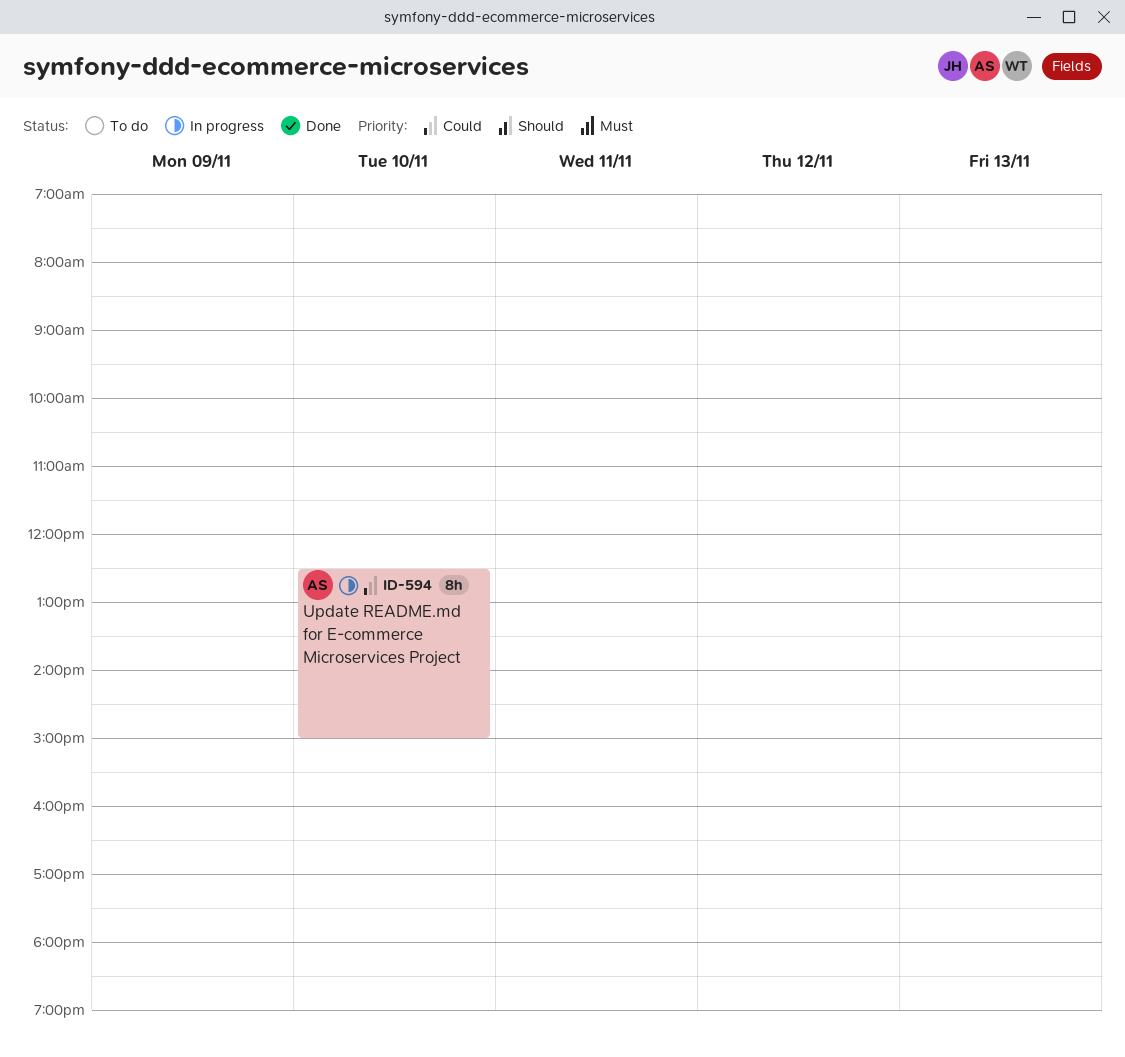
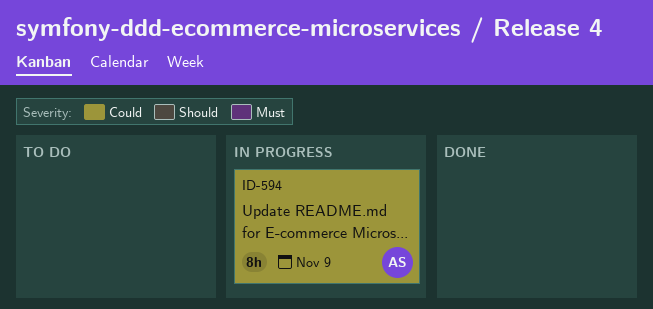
ID-594, day: Nov 10 -> Nov 9

